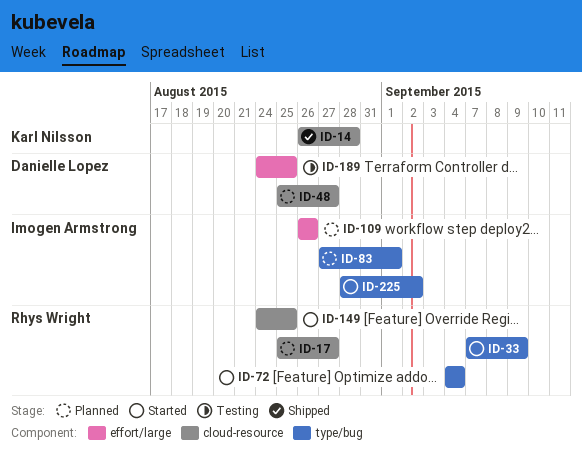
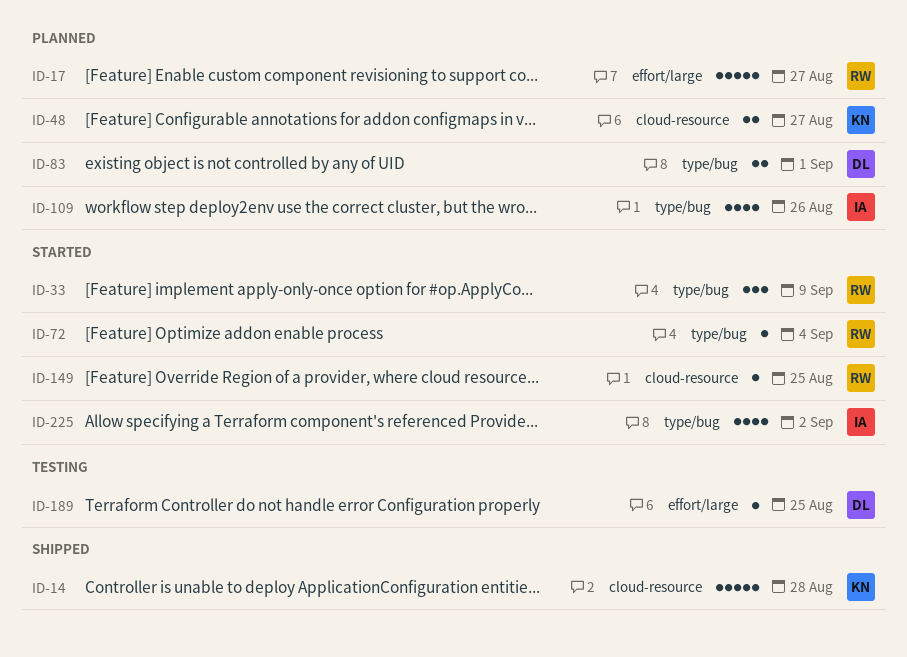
ID-17, label: cloud-resource -> effort/large
ID-48, owner: Danielle Lopez -> Karl Nilsson
ID-83, owner: Imogen Armstrong -> Danielle Lopez
ID-109, label: effort/large -> type/bug

